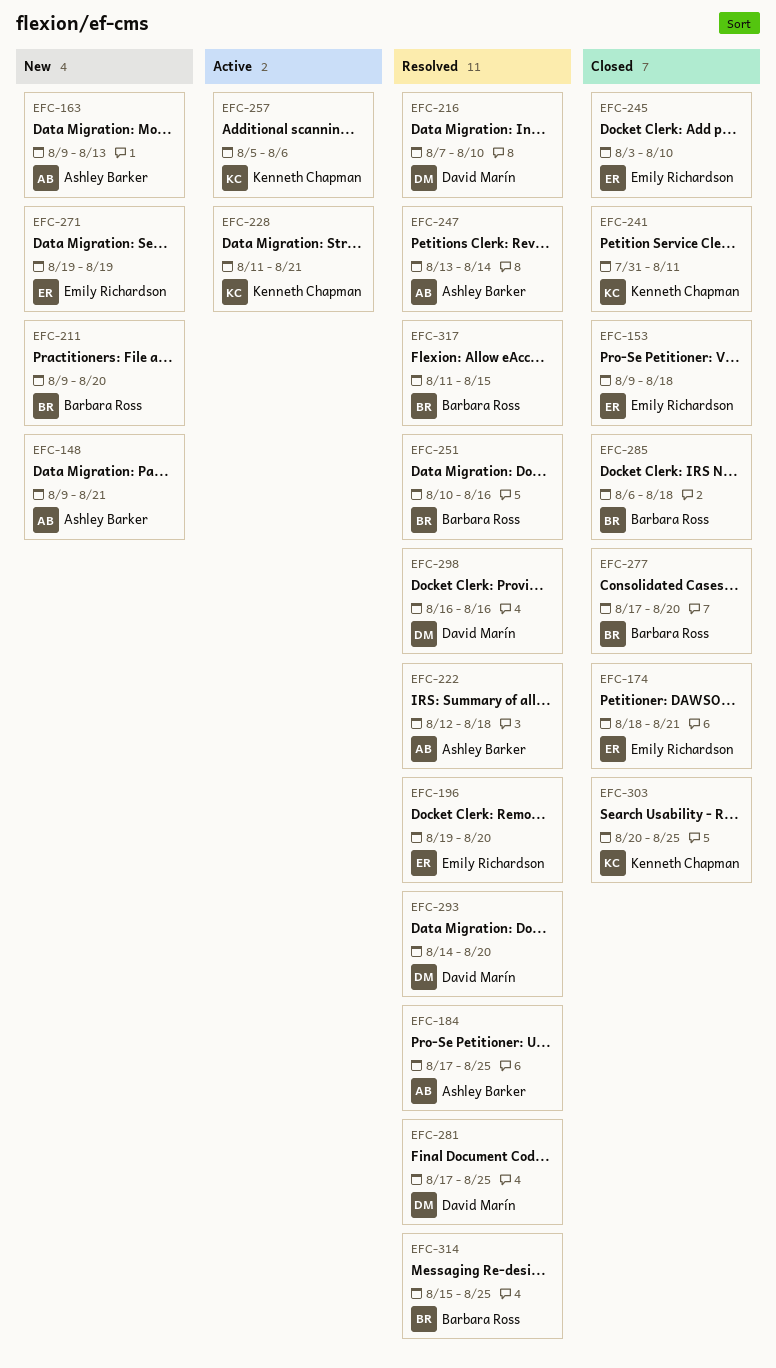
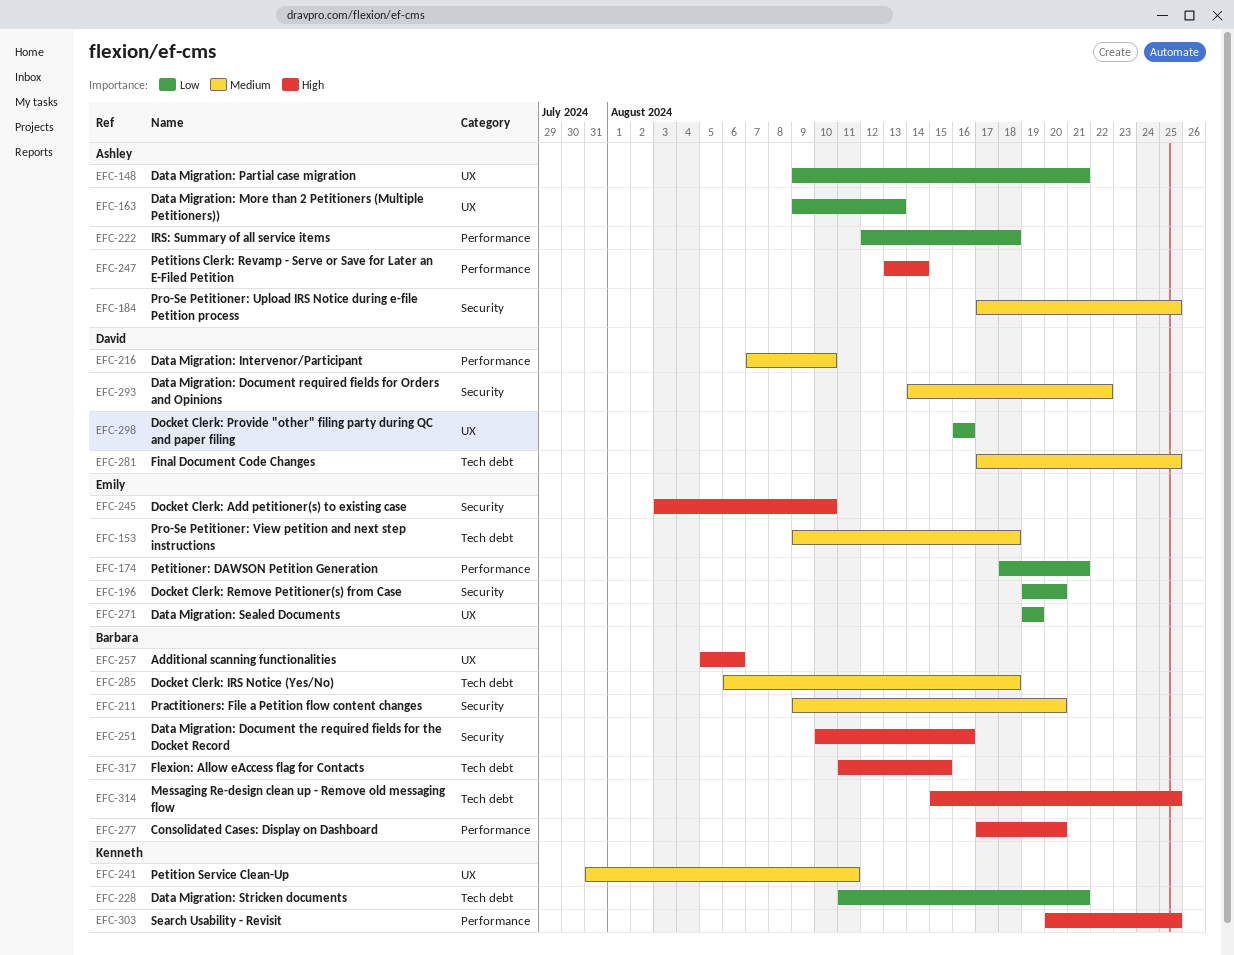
EFC-257, owner: Kenneth Chapman -> Barbara Ross
EFC-293, due: Aug 20 -> Aug 22

